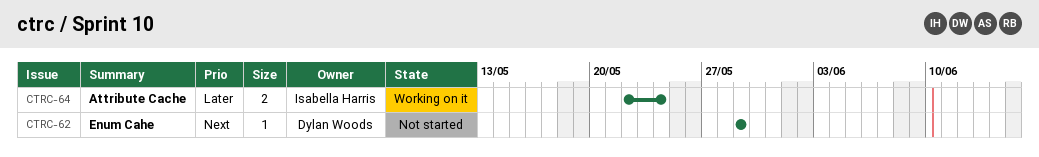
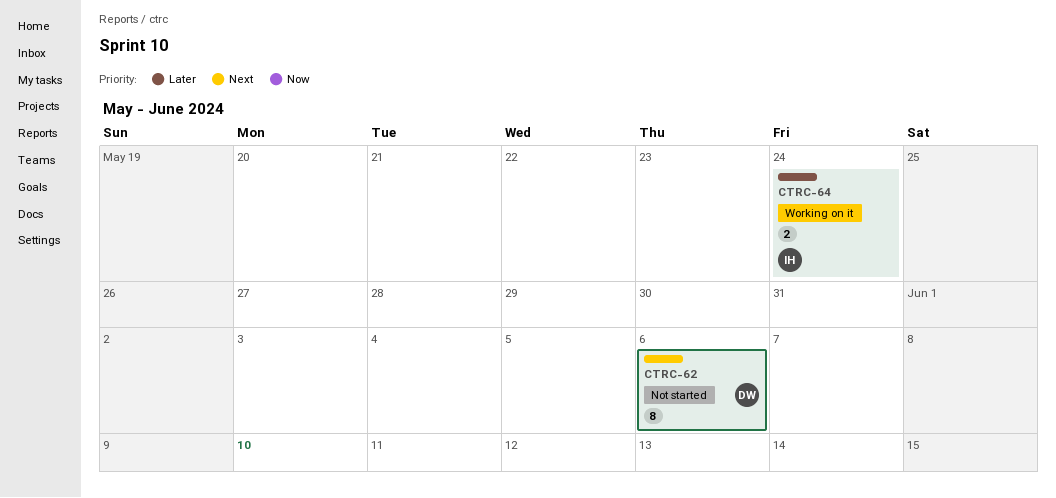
CTRC-62, estimate: 1 -> 8
CTRC-62, due: May 29 -> Jun 6

